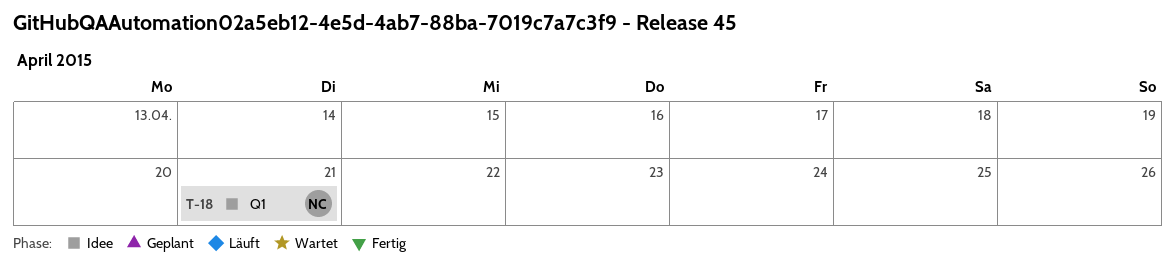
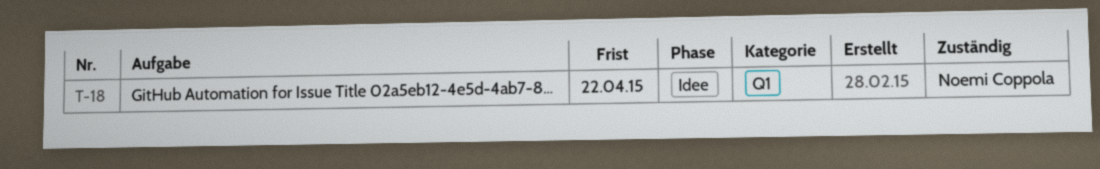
T-18, due: Apr 21 -> Apr 22

